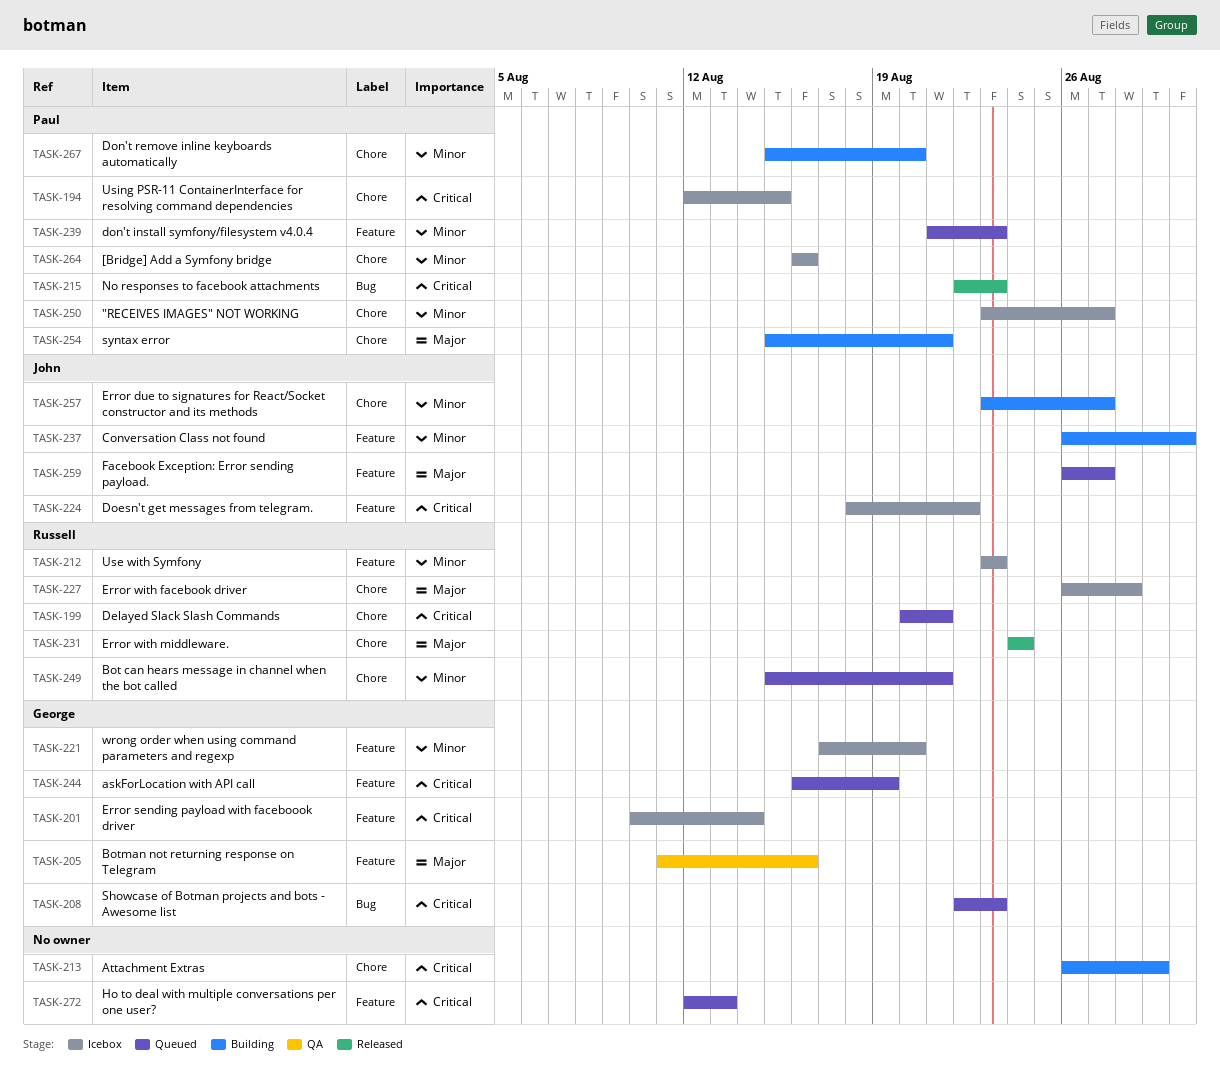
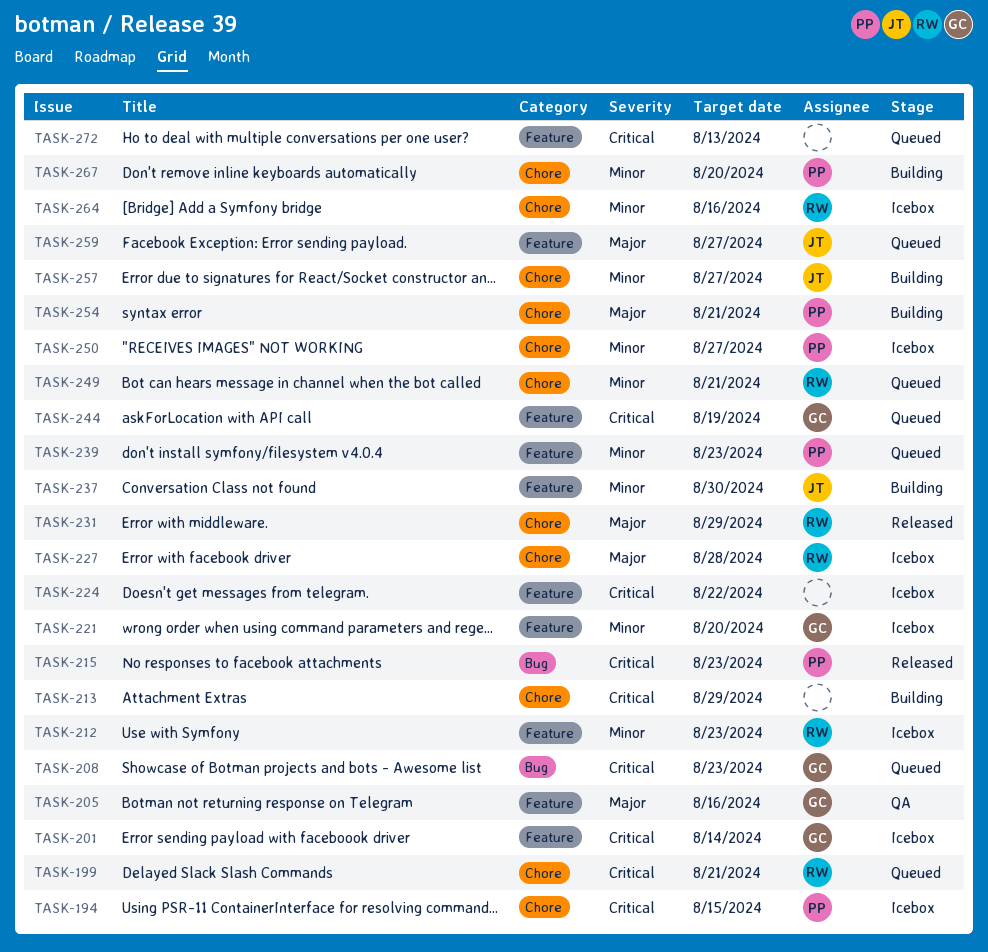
TASK-224, owner: John -> none
TASK-231, due: Aug 24 -> Aug 29
TASK-264, owner: Paul -> Russell

